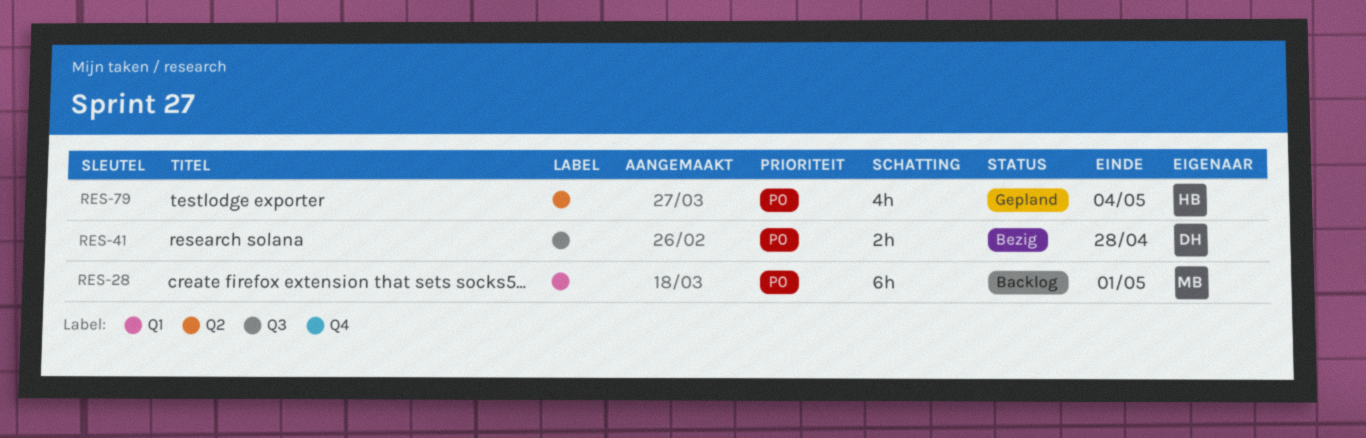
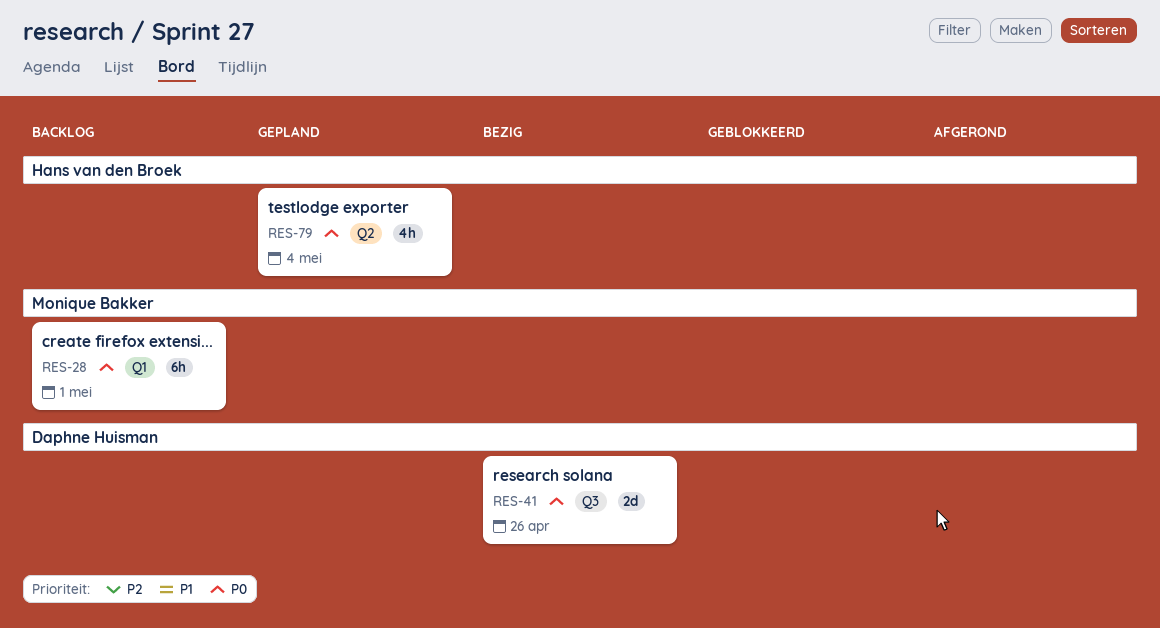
RES-41, estimate: 2h -> 2d
RES-41, due: Apr 28 -> Apr 26

